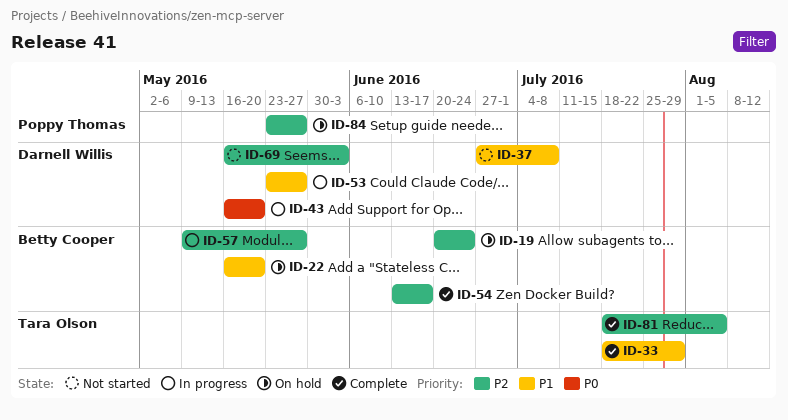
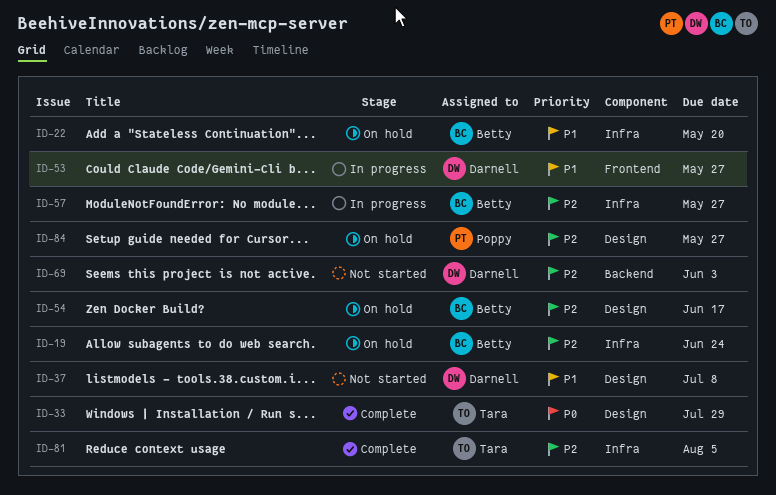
ID-33, priority: P1 -> P0
ID-43: present -> none
ID-54, status: Complete -> On hold

